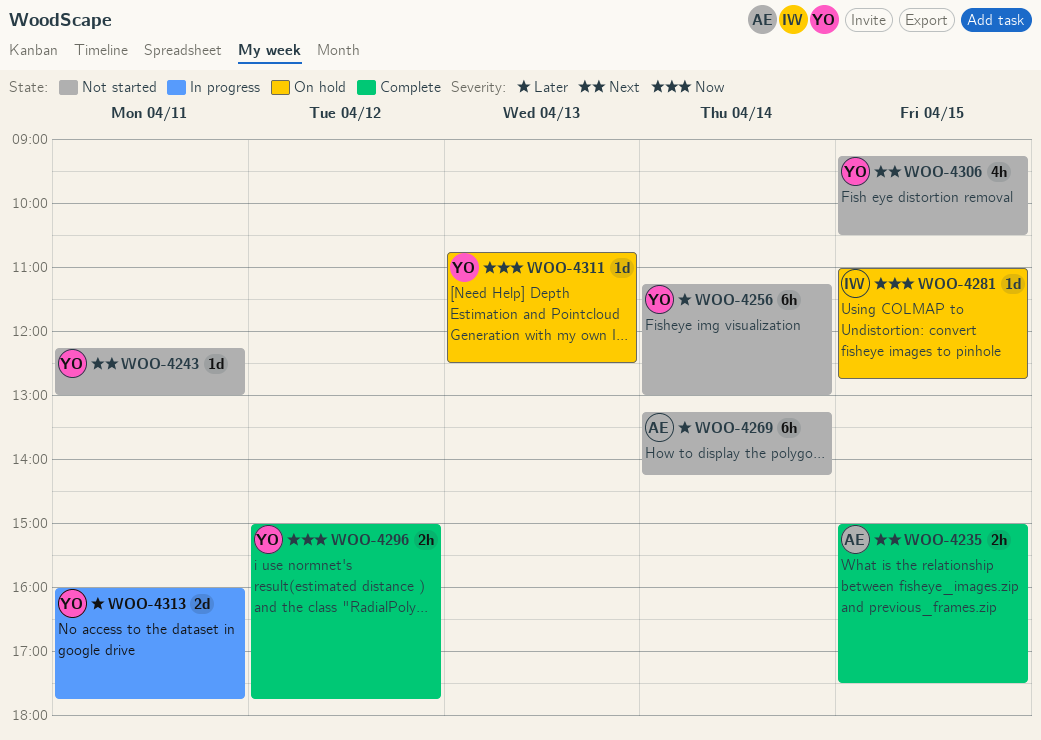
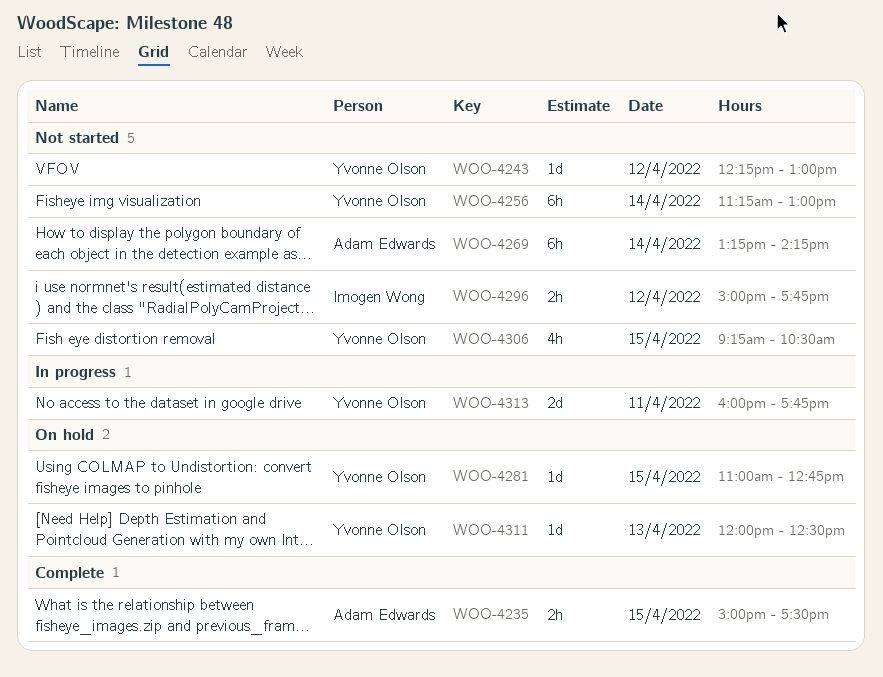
WOO-4243, day: Apr 11 -> Apr 12
WOO-4281, owner: Imogen Wong -> Yvonne Olson
WOO-4296, status: Complete -> Not started
WOO-4296, owner: Yvonne Olson -> Imogen Wong
WOO-4311, begins: 10:45 -> 12:00

